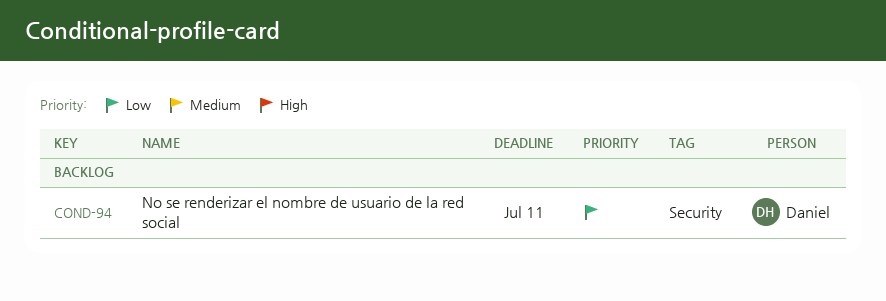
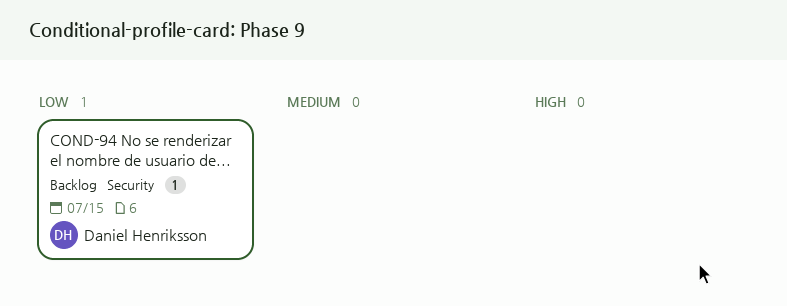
COND-94, due: Jul 11 -> Jul 15

